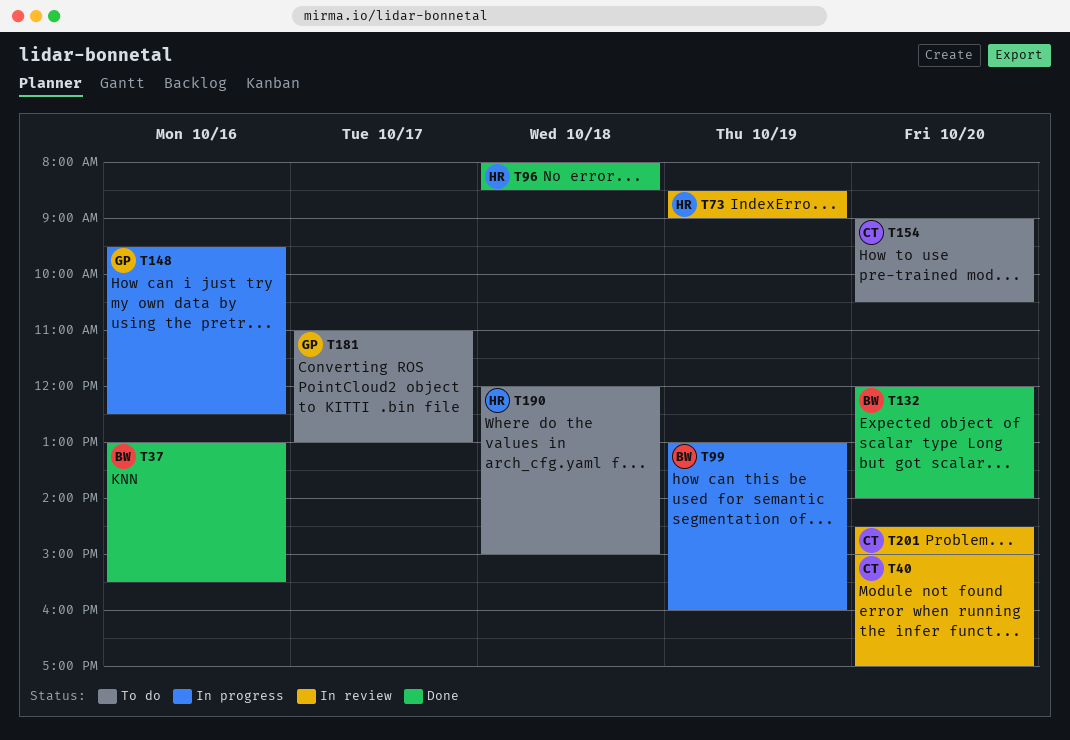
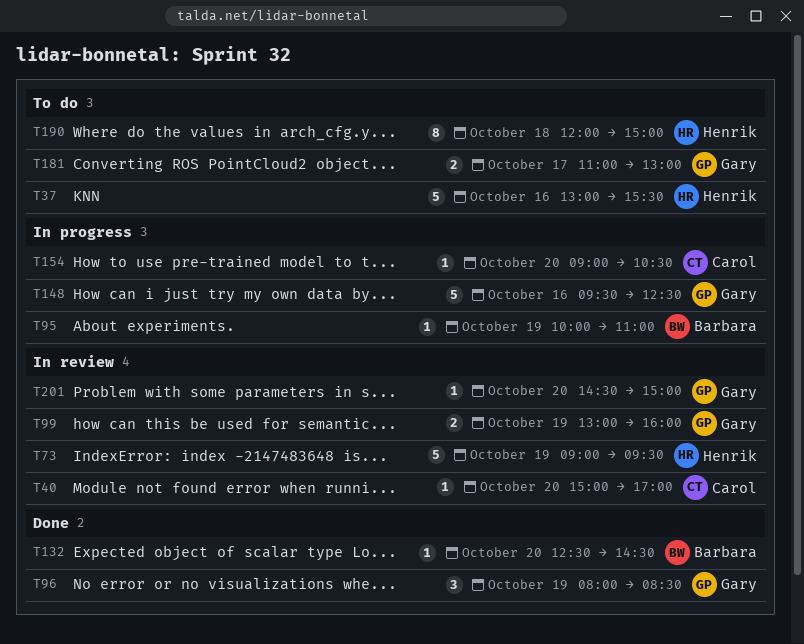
T37, status: Done -> To do
T37, owner: Barbara -> Henrik
T73, begins: 08:30 -> 09:00
T73, ends: 09:00 -> 09:30
T95: none -> present
T96, owner: Henrik -> Gary
T96, day: Oct 18 -> Oct 19
T99, status: In progress -> In review
T99, owner: Barbara -> Gary
T132, begins: 12:00 -> 12:30
T132, ends: 14:00 -> 14:30
T154, status: To do -> In progress
T201, owner: Carol -> Gary

